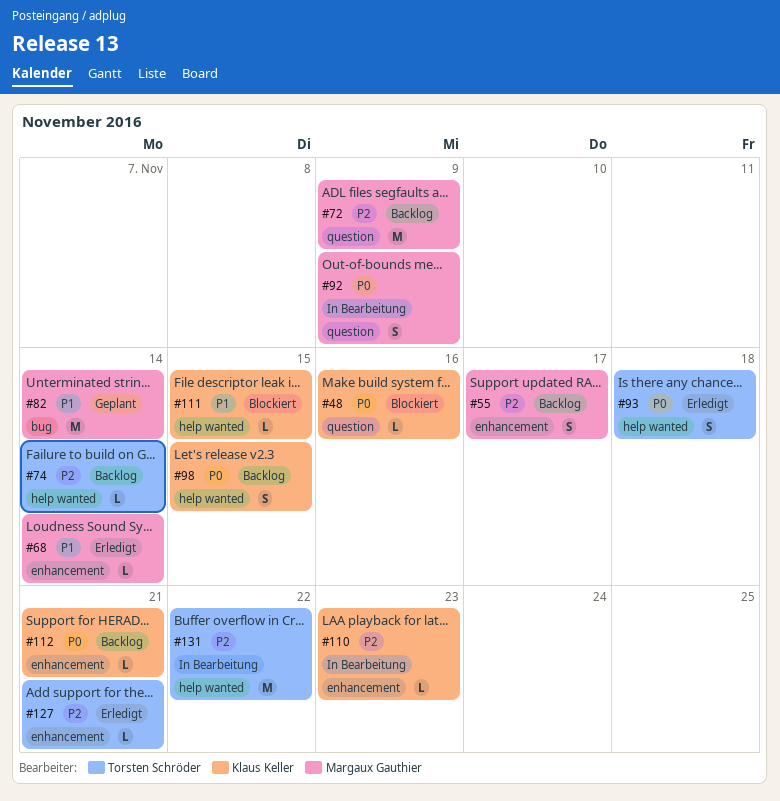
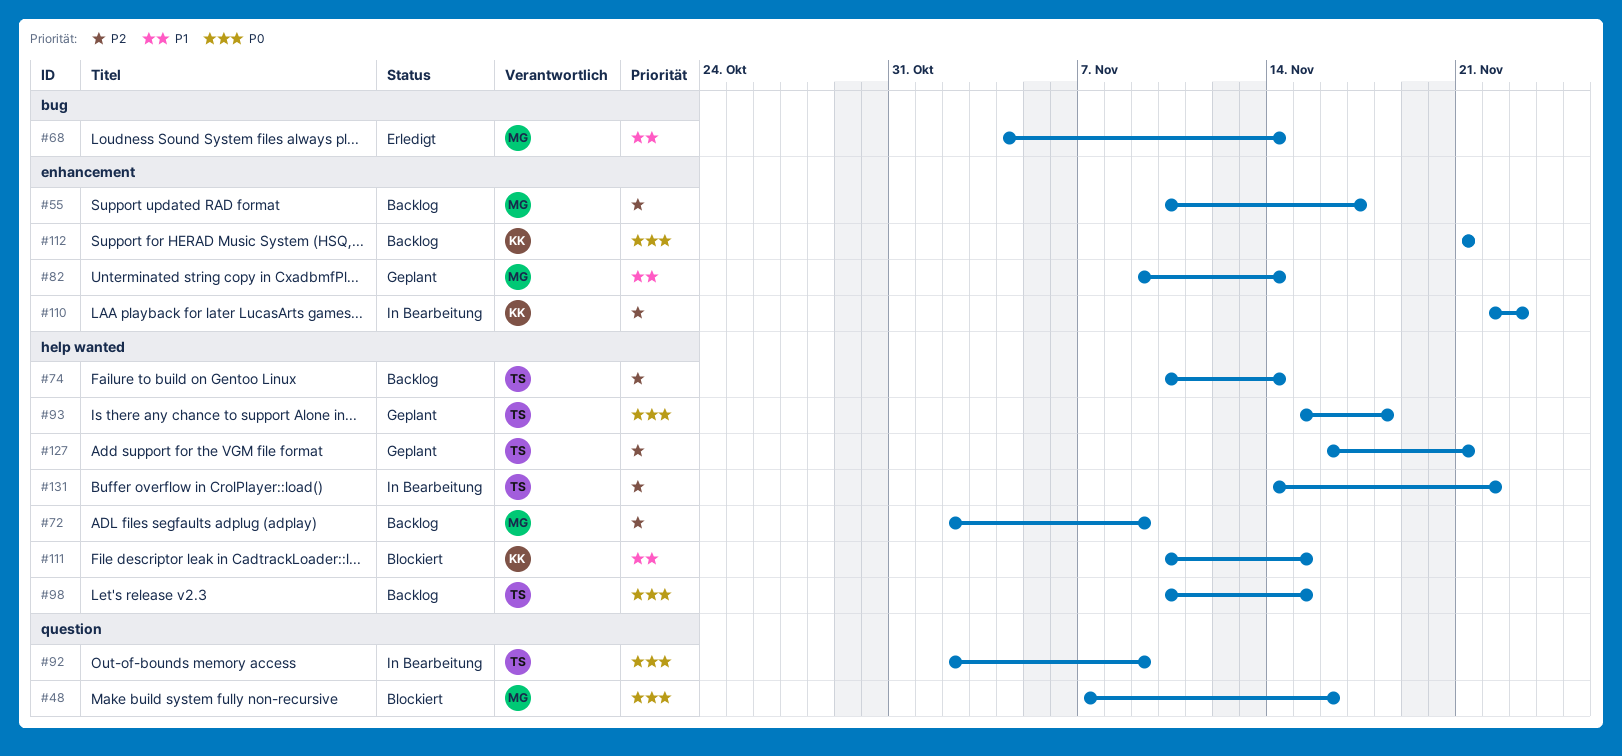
#48, owner: Klaus Keller -> Margaux Gauthier
#68, label: enhancement -> bug
#72, label: question -> help wanted
#82, label: bug -> enhancement
#92, owner: Margaux Gauthier -> Torsten Schröder
#93, status: Erledigt -> Geplant
#98, owner: Klaus Keller -> Torsten Schröder
#127, status: Erledigt -> Geplant
#127, label: enhancement -> help wanted

